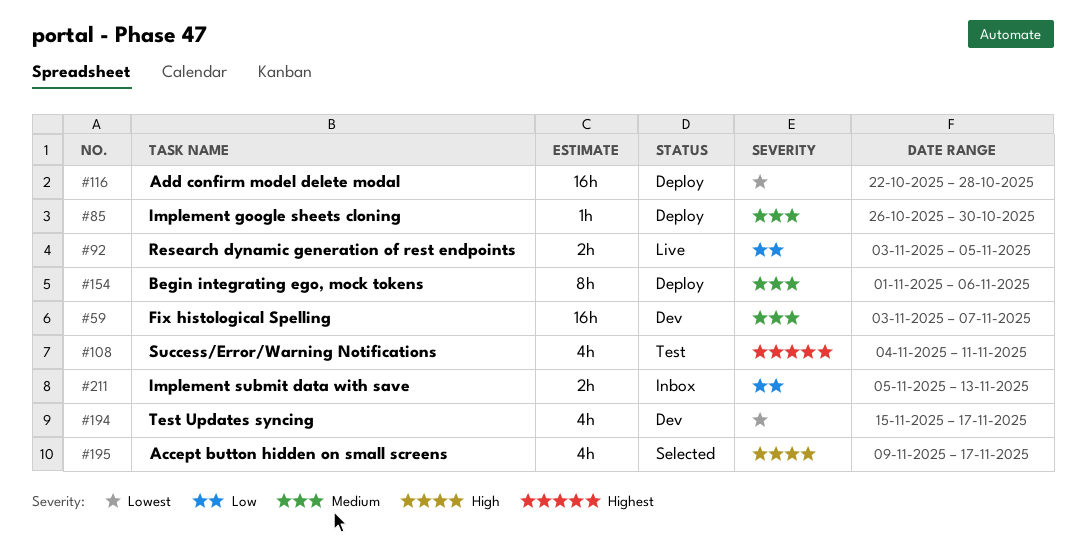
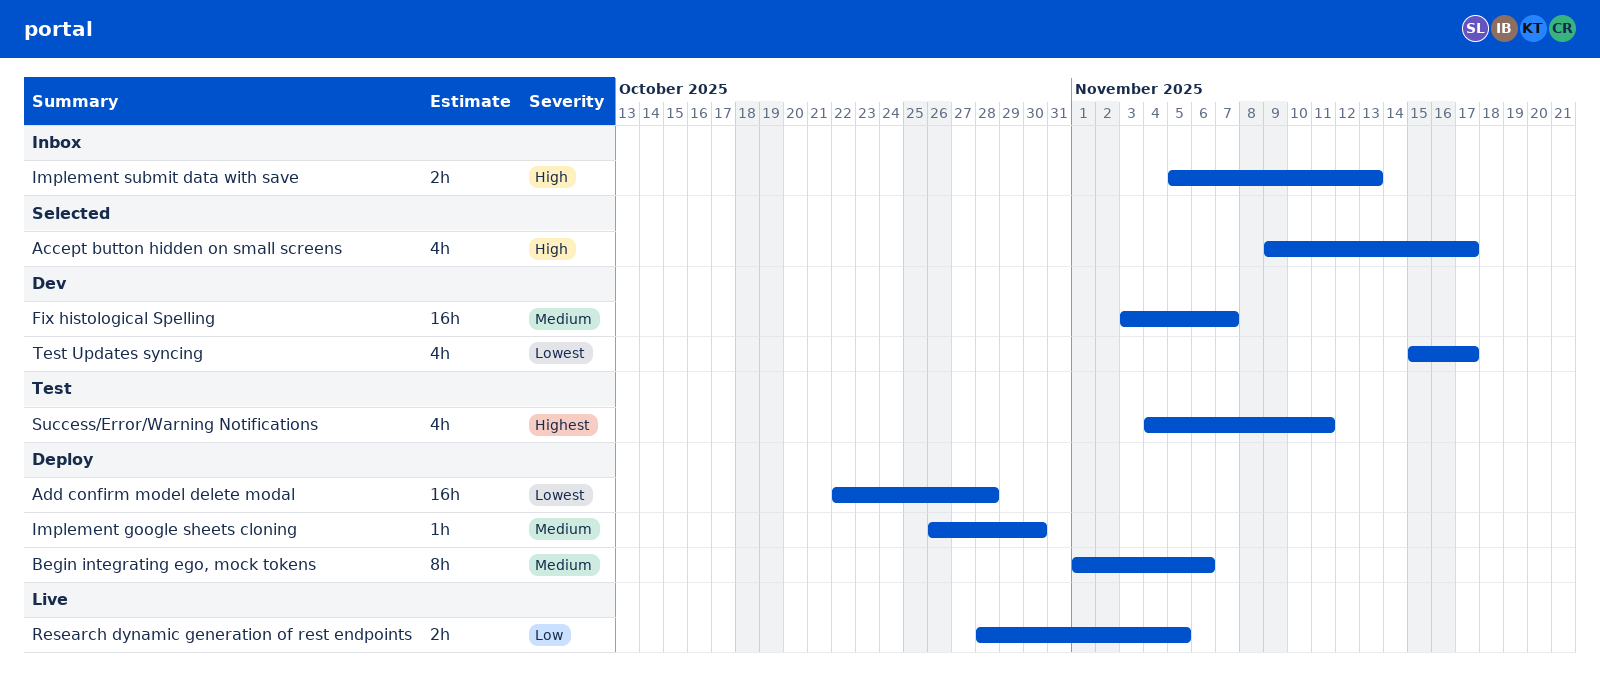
Implement submit data with save, priority: Low -> High
Research dynamic generation of rest endpoints, start: Nov 3 -> Oct 28

